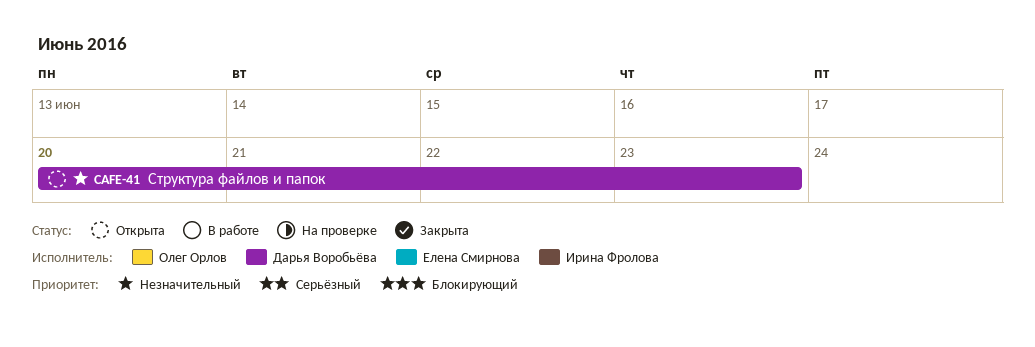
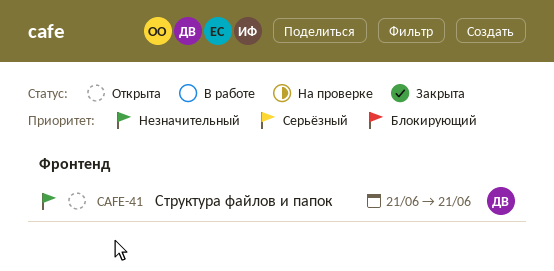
CAFE-41, start: Jun 20 -> Jun 21
CAFE-41, due: Jun 23 -> Jun 21

